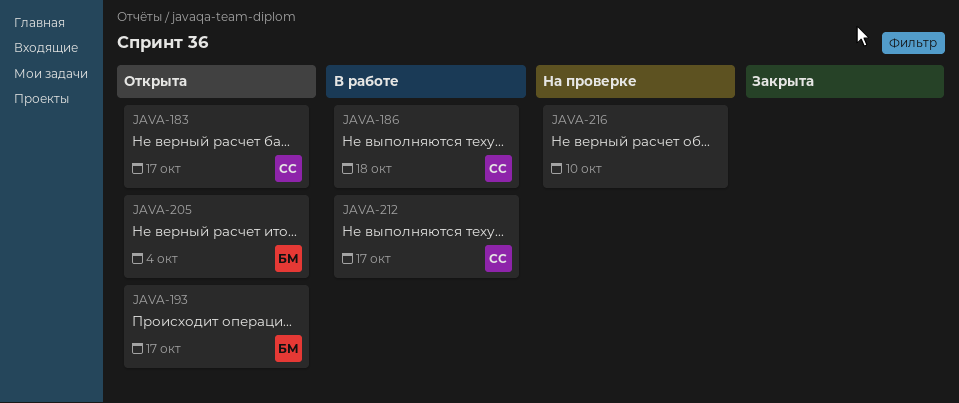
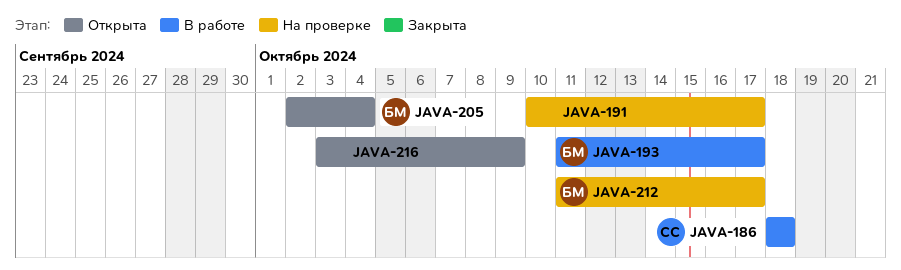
JAVA-183: present -> none
JAVA-191: none -> present
JAVA-193, status: Открыта -> В работе
JAVA-212, status: В работе -> На проверке
JAVA-212, owner: СС -> БМ
JAVA-216, status: На проверке -> Открыта
JAVA-216, due: Oct 10 -> Oct 9

